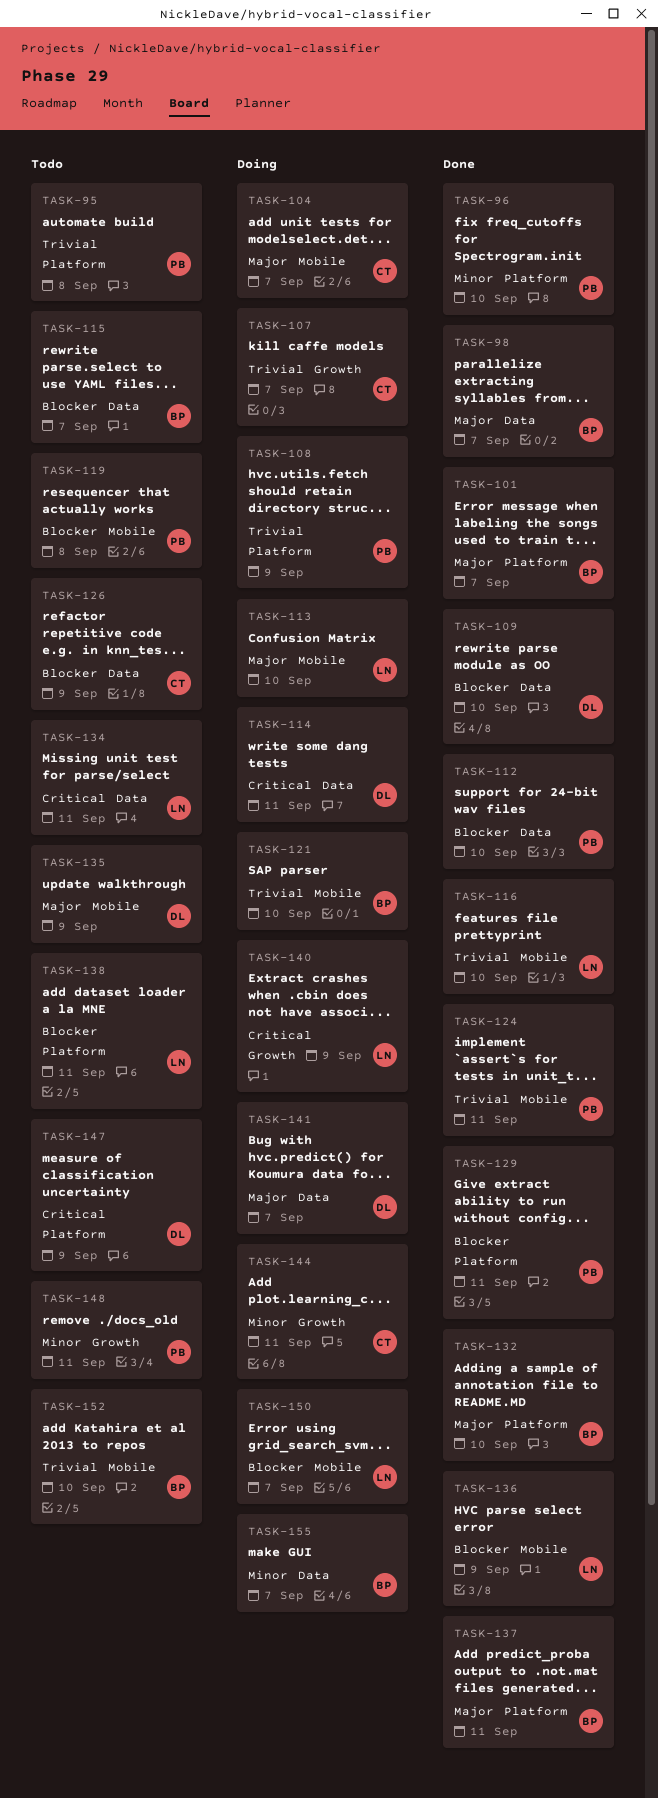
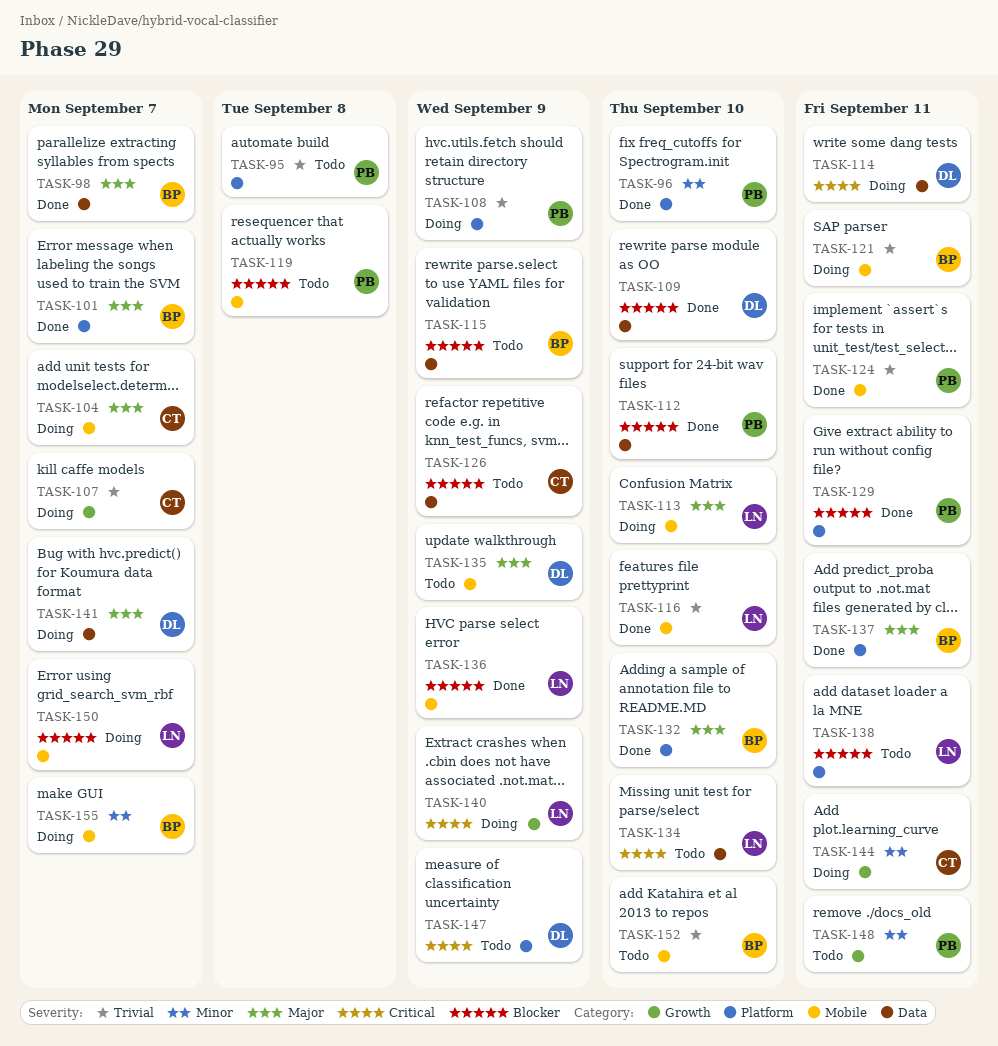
TASK-115, due: Sep 7 -> Sep 9
TASK-121, due: Sep 10 -> Sep 11
TASK-134, due: Sep 11 -> Sep 10
TASK-155, label: Data -> Mobile

